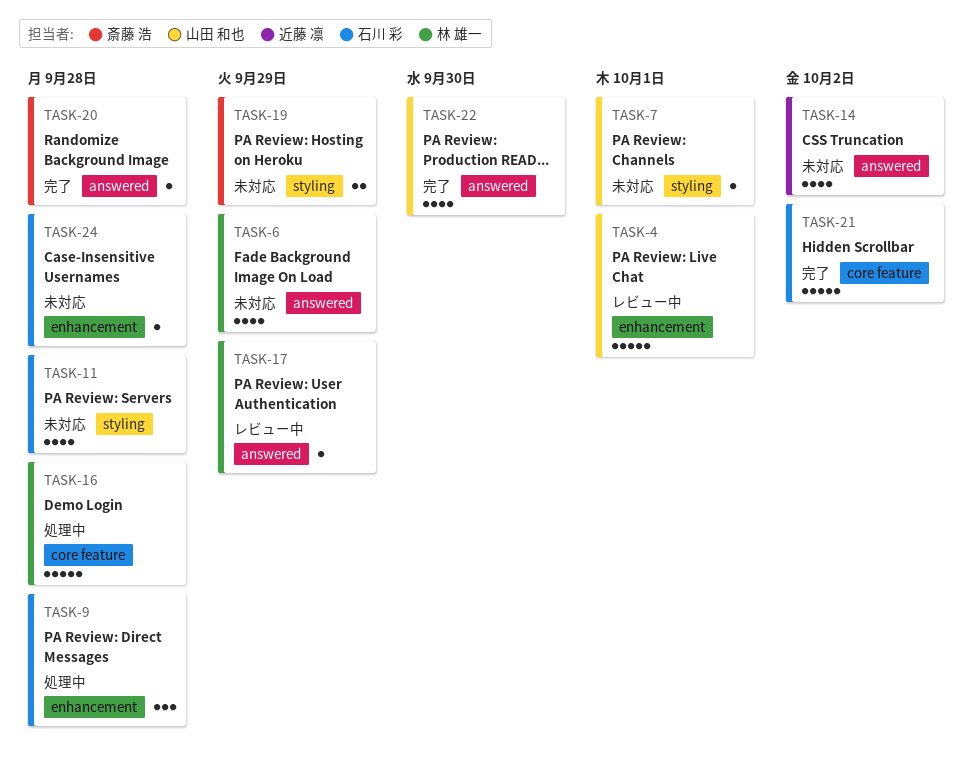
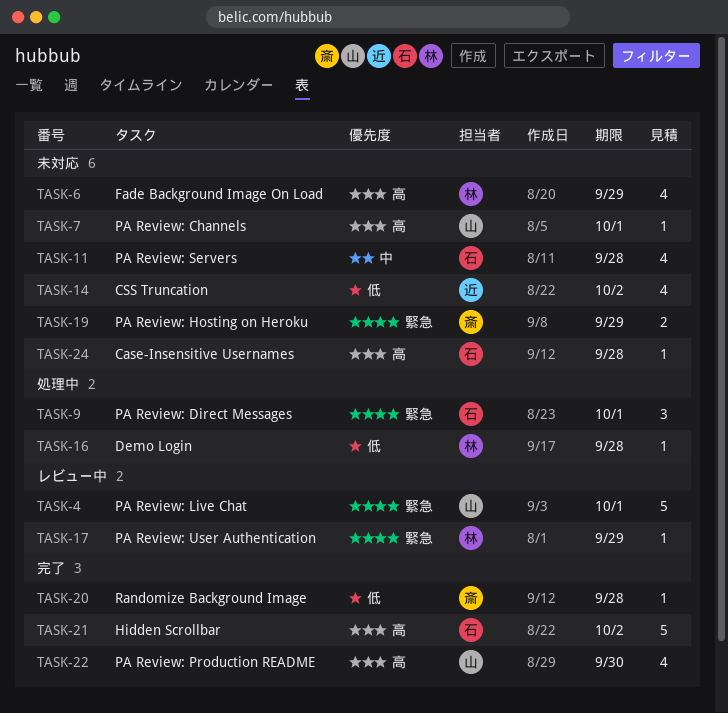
TASK-9, due: Sep 28 -> Oct 1
TASK-16, estimate: 5 -> 1

